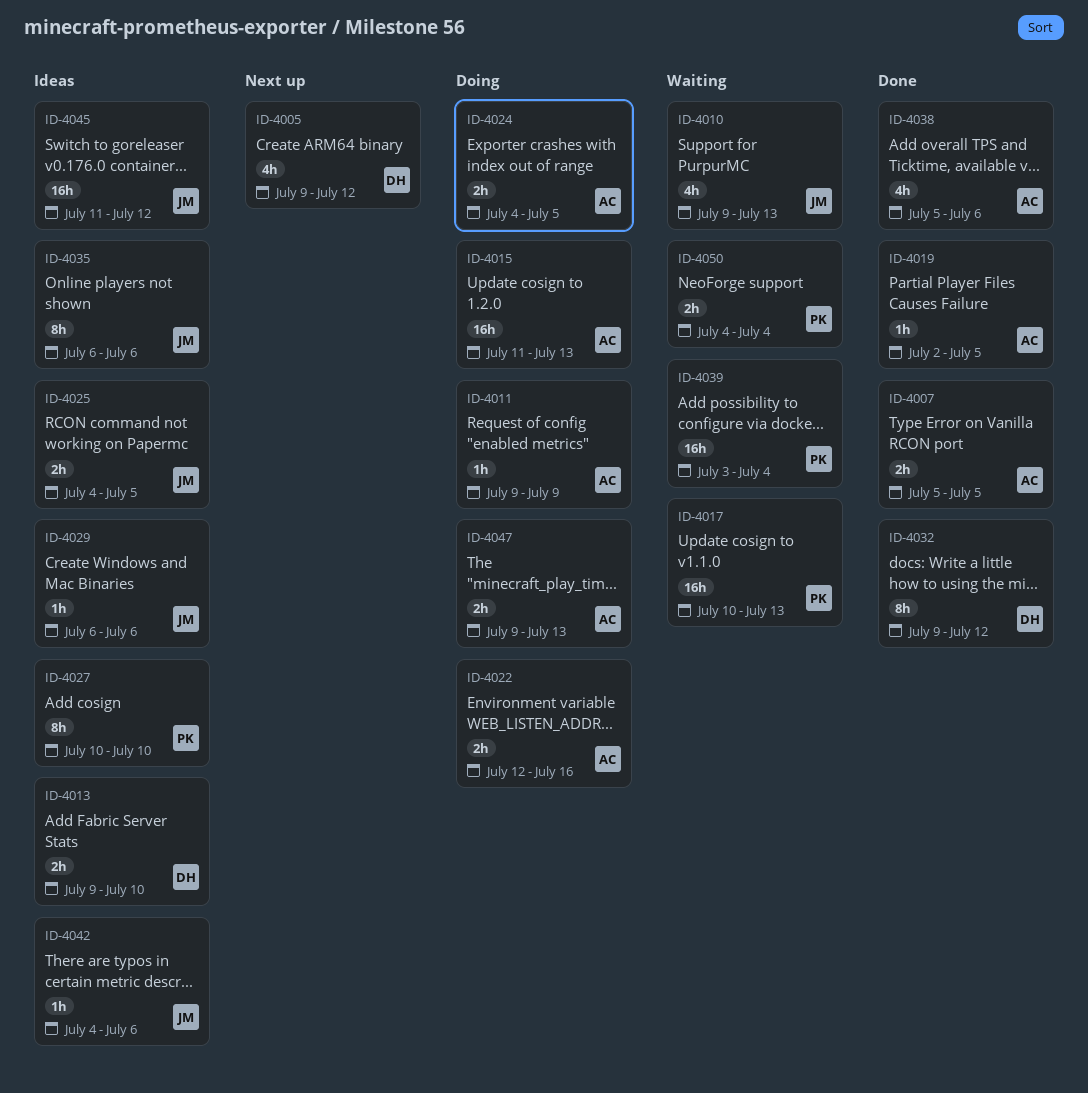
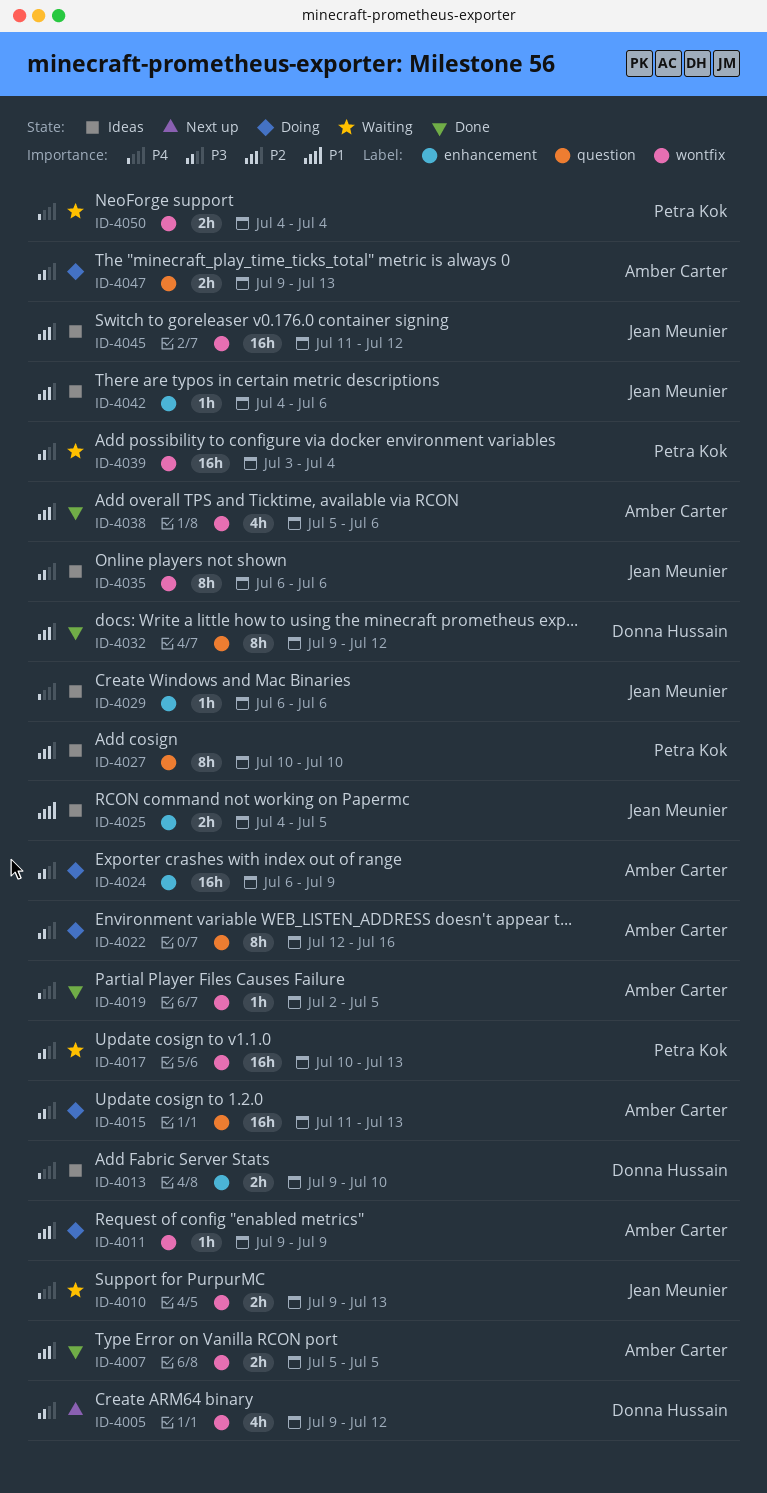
ID-4010, estimate: 4h -> 2h
ID-4022, estimate: 2h -> 8h
ID-4024, estimate: 2h -> 16h
ID-4024, start: Jul 4 -> Jul 6
ID-4024, due: Jul 5 -> Jul 9

